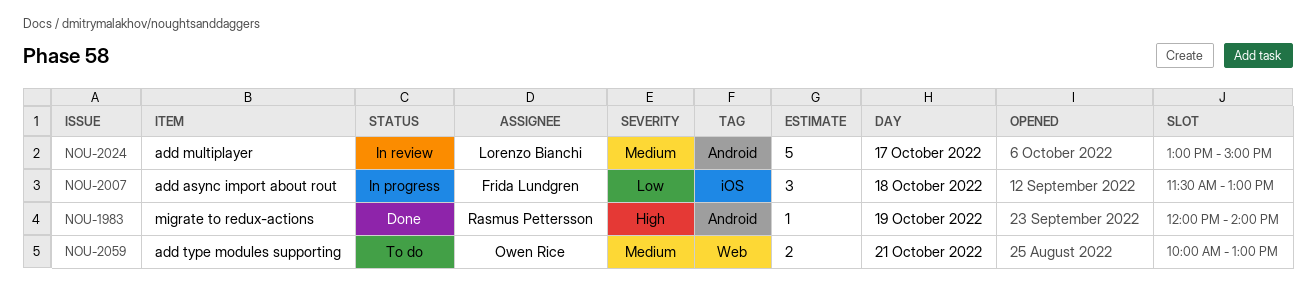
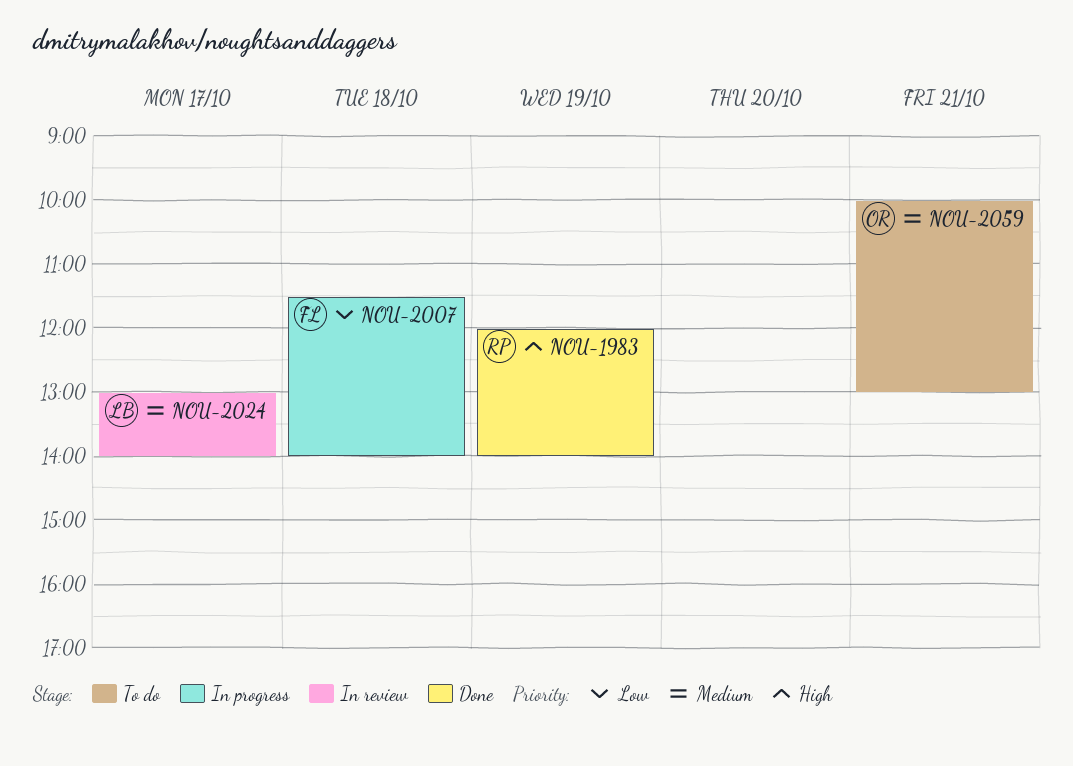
NOU-2007, ends: 13:00 -> 14:00
NOU-2024, ends: 15:00 -> 14:00

